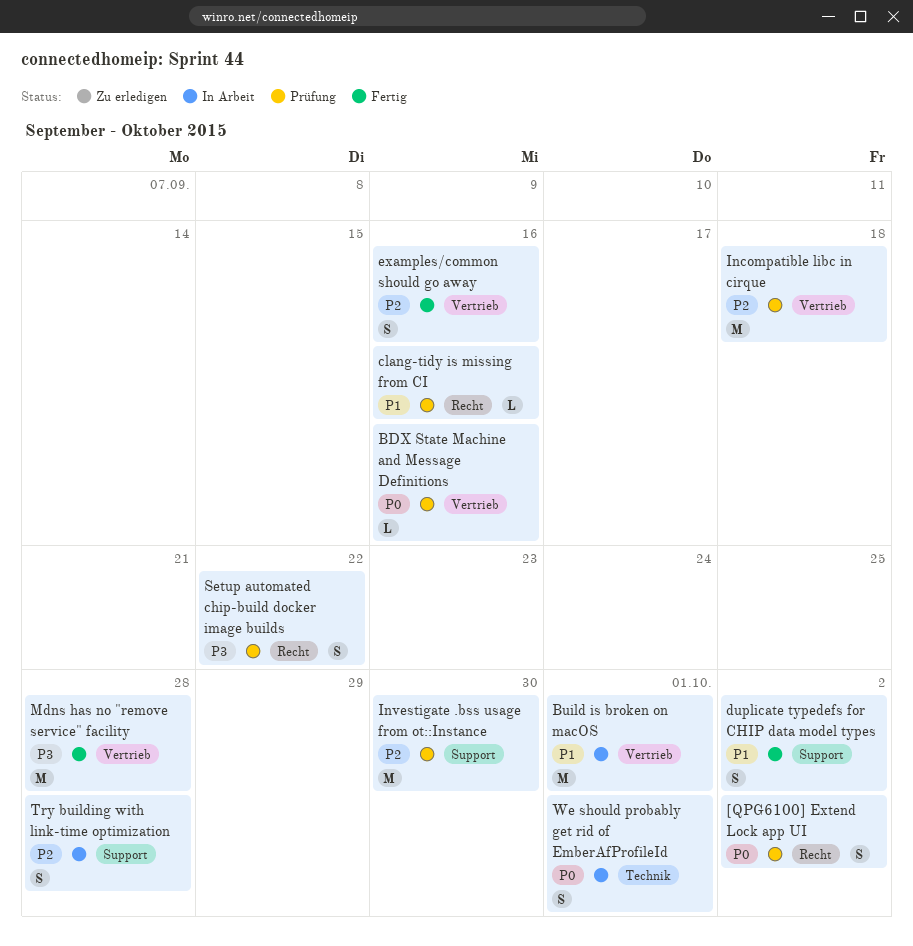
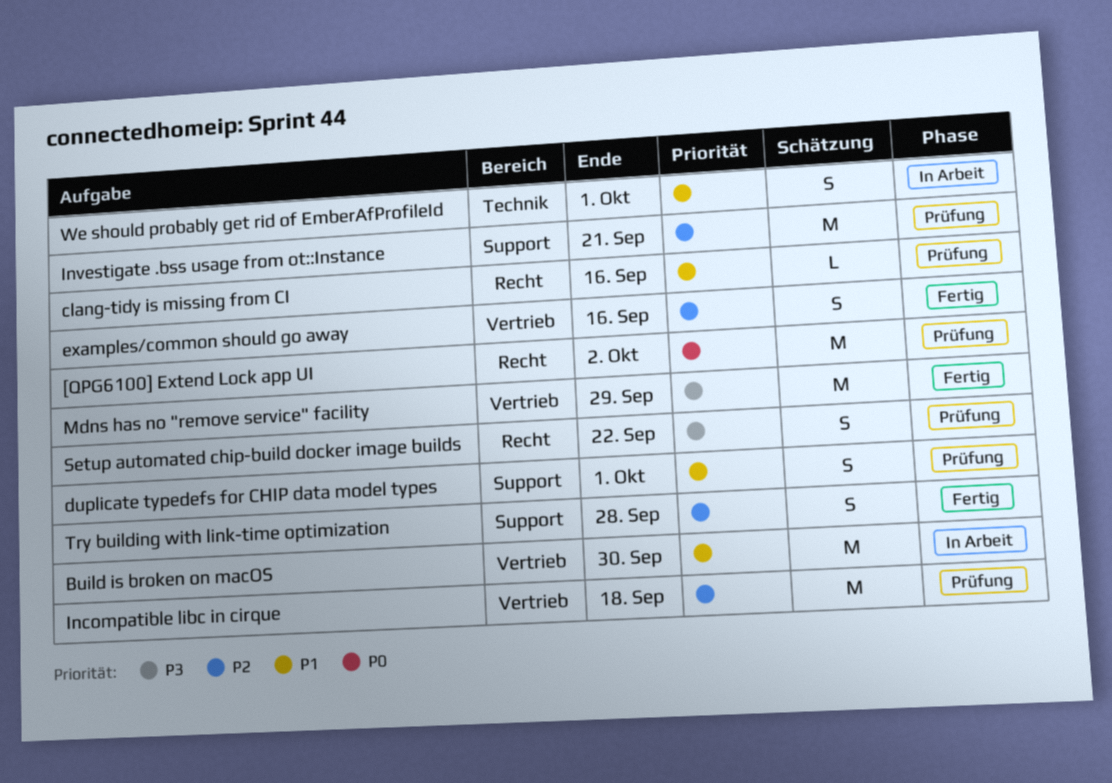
[QPG6100] Extend Lock app UI, estimate: S -> M
BDX State Machine and Message Definitions: present -> none
Build is broken on macOS, due: Oct 1 -> Sep 30
duplicate typedefs for CHIP data model types, status: Fertig -> Prüfung
duplicate typedefs for CHIP data model types, due: Oct 2 -> Oct 1
Investigate .bss usage from ot::Instance, due: Sep 30 -> Sep 21
Mdns has no "remove service" facility, due: Sep 28 -> Sep 29
Try building with link-time optimization, status: In Arbeit -> Fertig
We should probably get rid of EmberAfProfileId, priority: P0 -> P1

